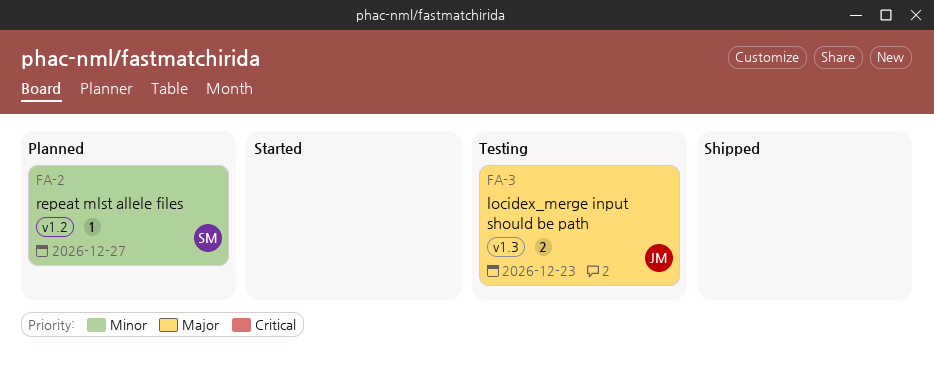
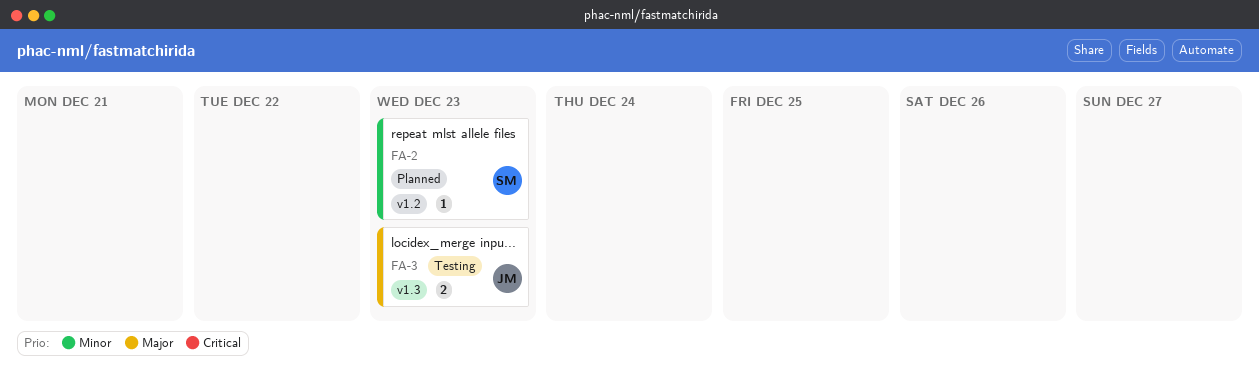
FA-2, due: Dec 27 -> Dec 23

